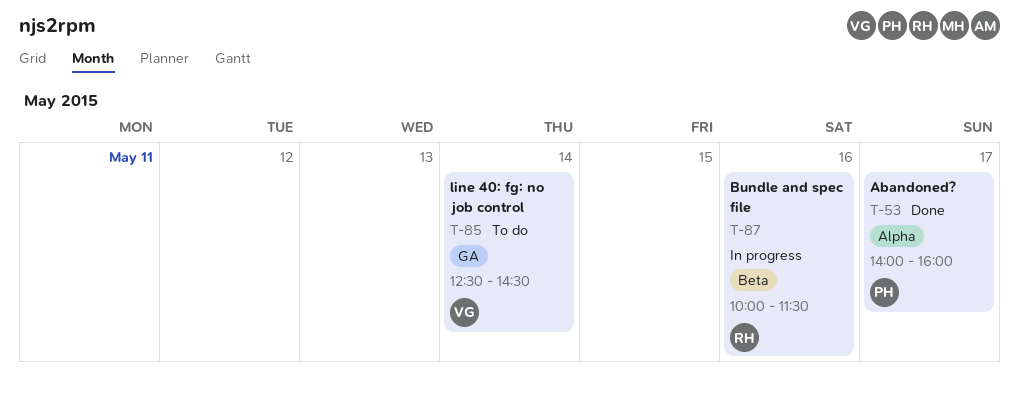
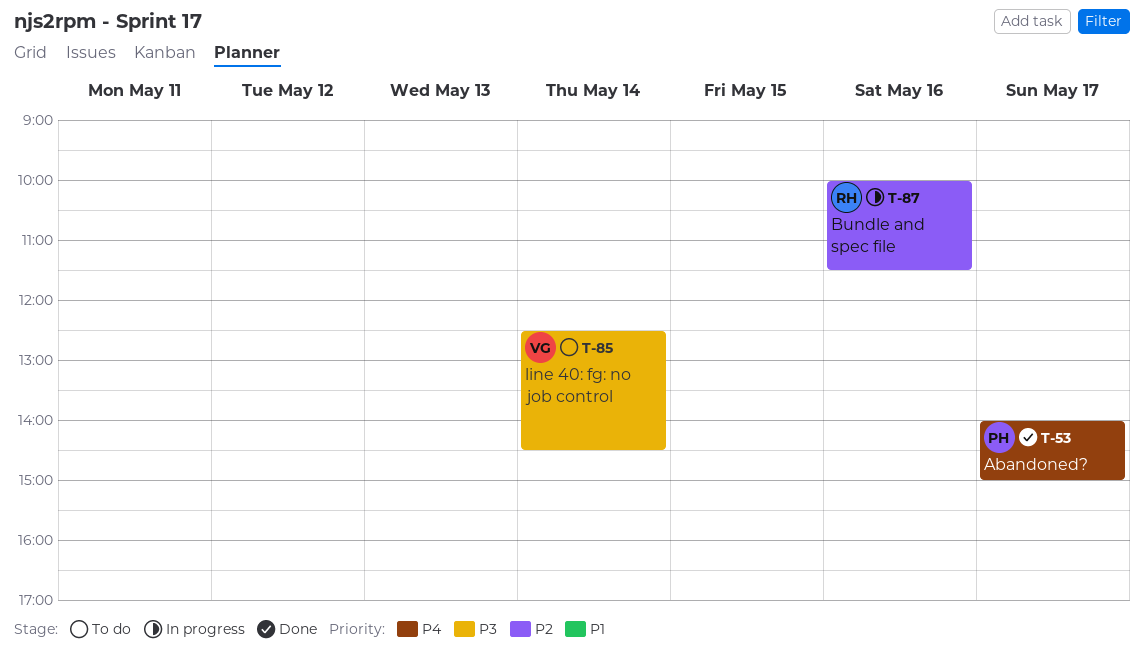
T-53, ends: 16:00 -> 15:00

